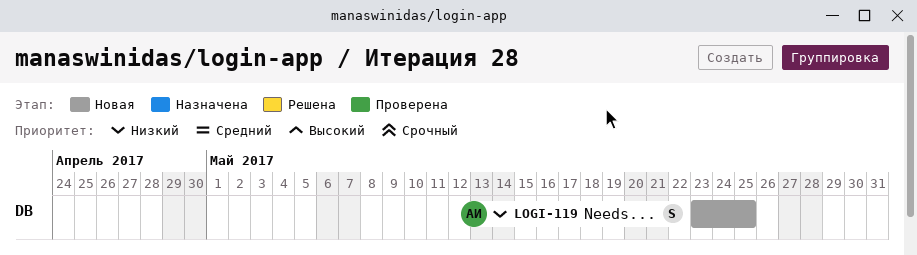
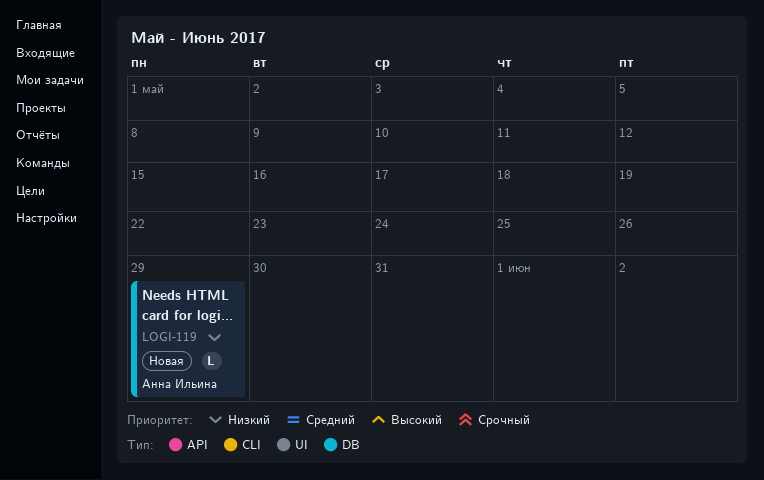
LOGI-119, estimate: S -> L
LOGI-119, due: May 25 -> May 29

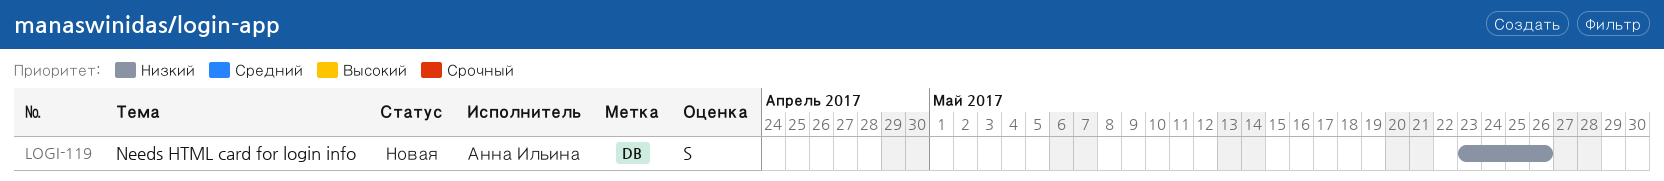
LOGI-119, estimate: L -> S
LOGI-119, due: May 29 -> May 26

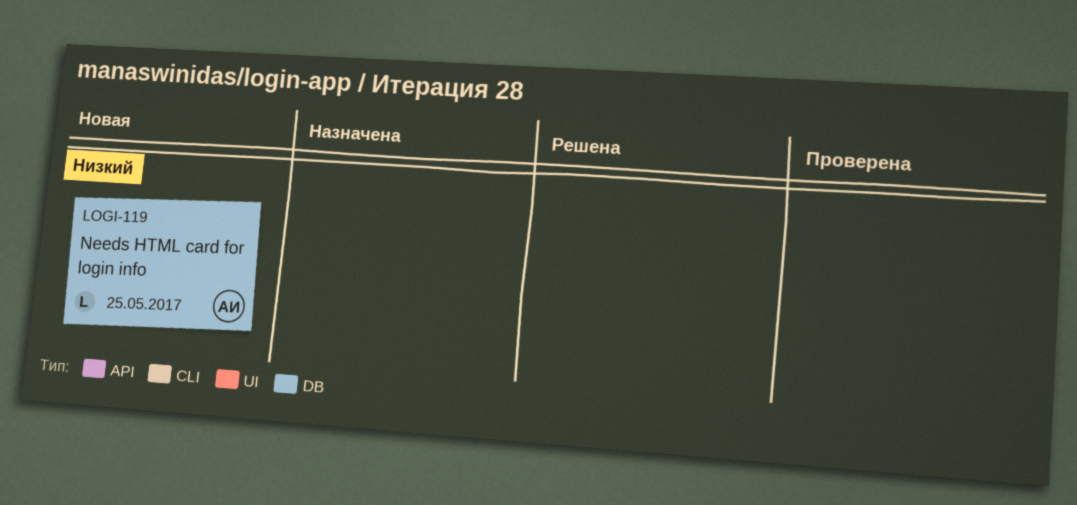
LOGI-119, estimate: S -> L
LOGI-119, due: May 26 -> May 25

